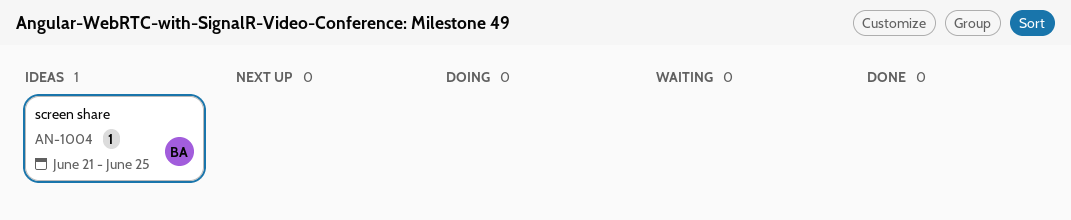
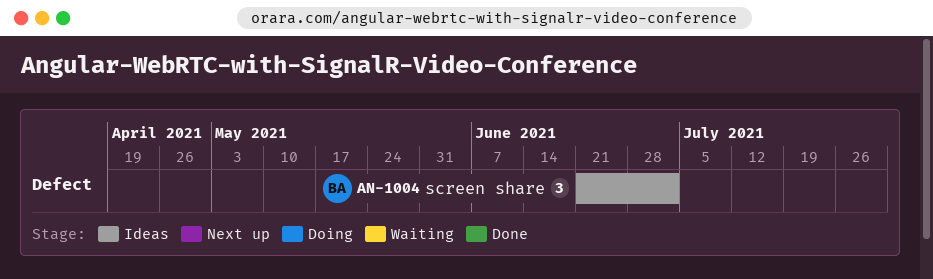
AN-1004, estimate: 1 -> 3
AN-1004, due: Jun 25 -> Jul 2

